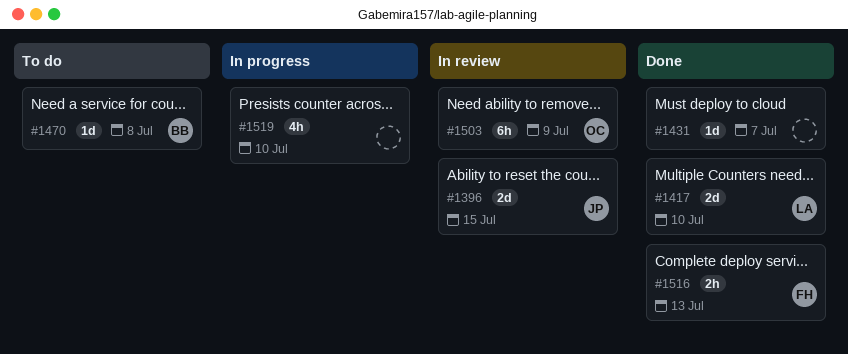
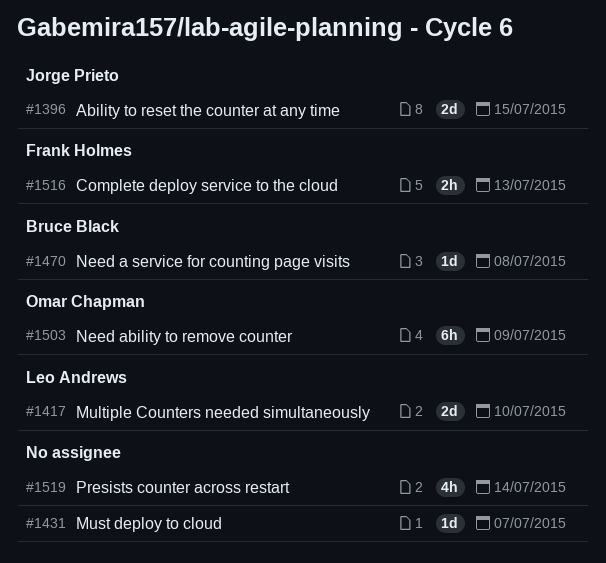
#1519, due: Jul 10 -> Jul 14

